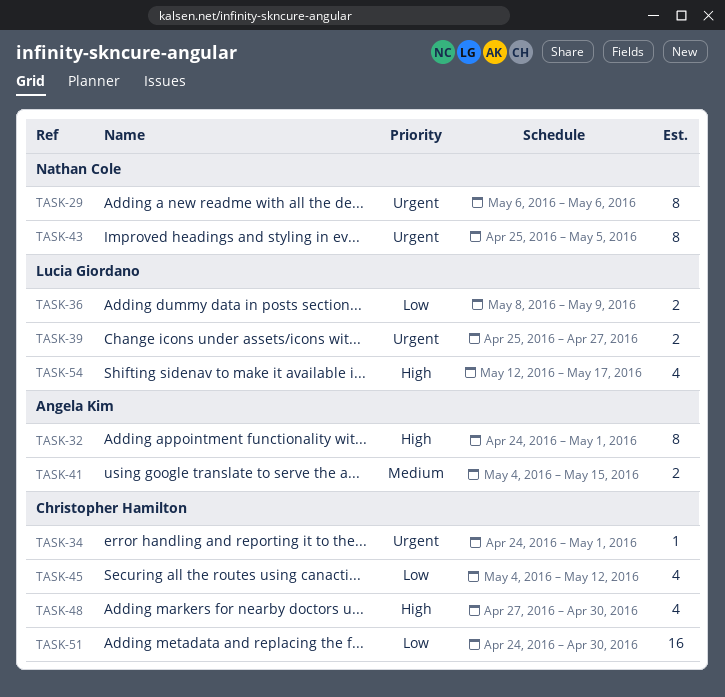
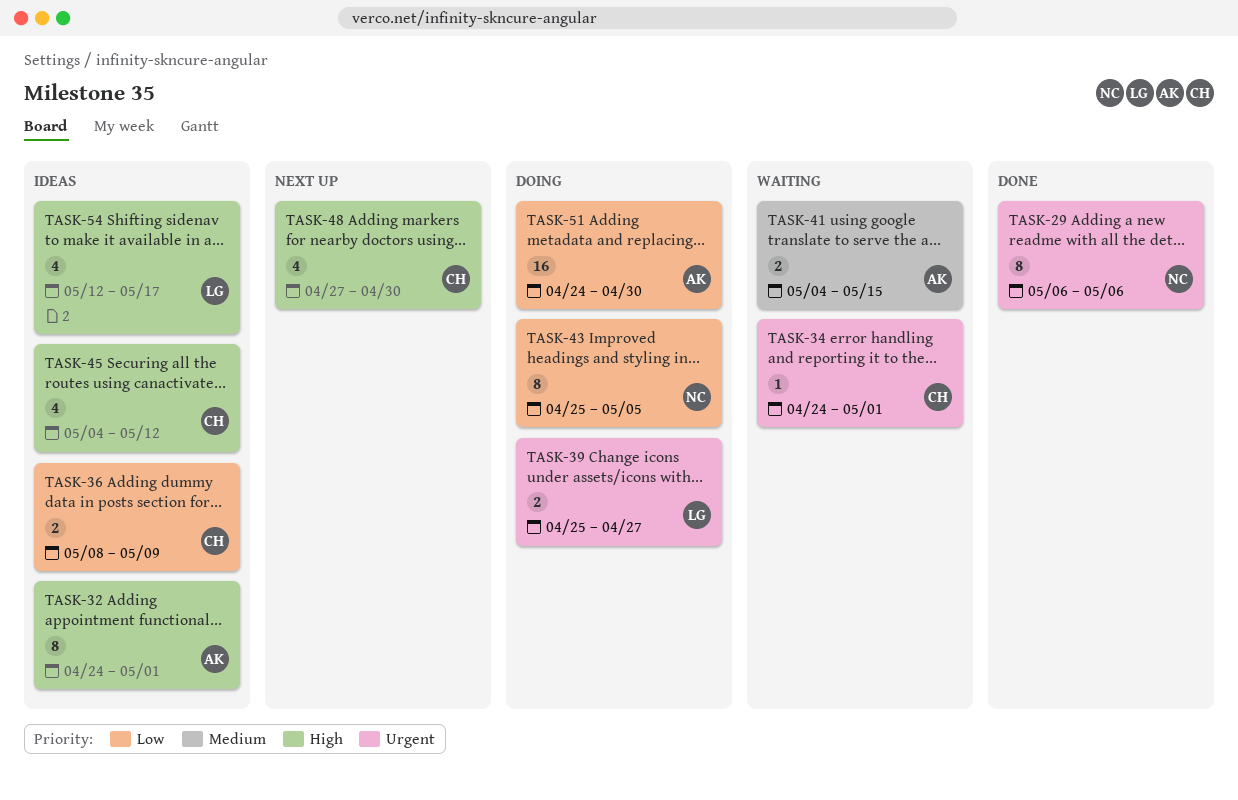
TASK-36, owner: Lucia Giordano -> Christopher Hamilton
TASK-43, priority: Urgent -> Low
TASK-45, priority: Low -> High
TASK-51, owner: Christopher Hamilton -> Angela Kim

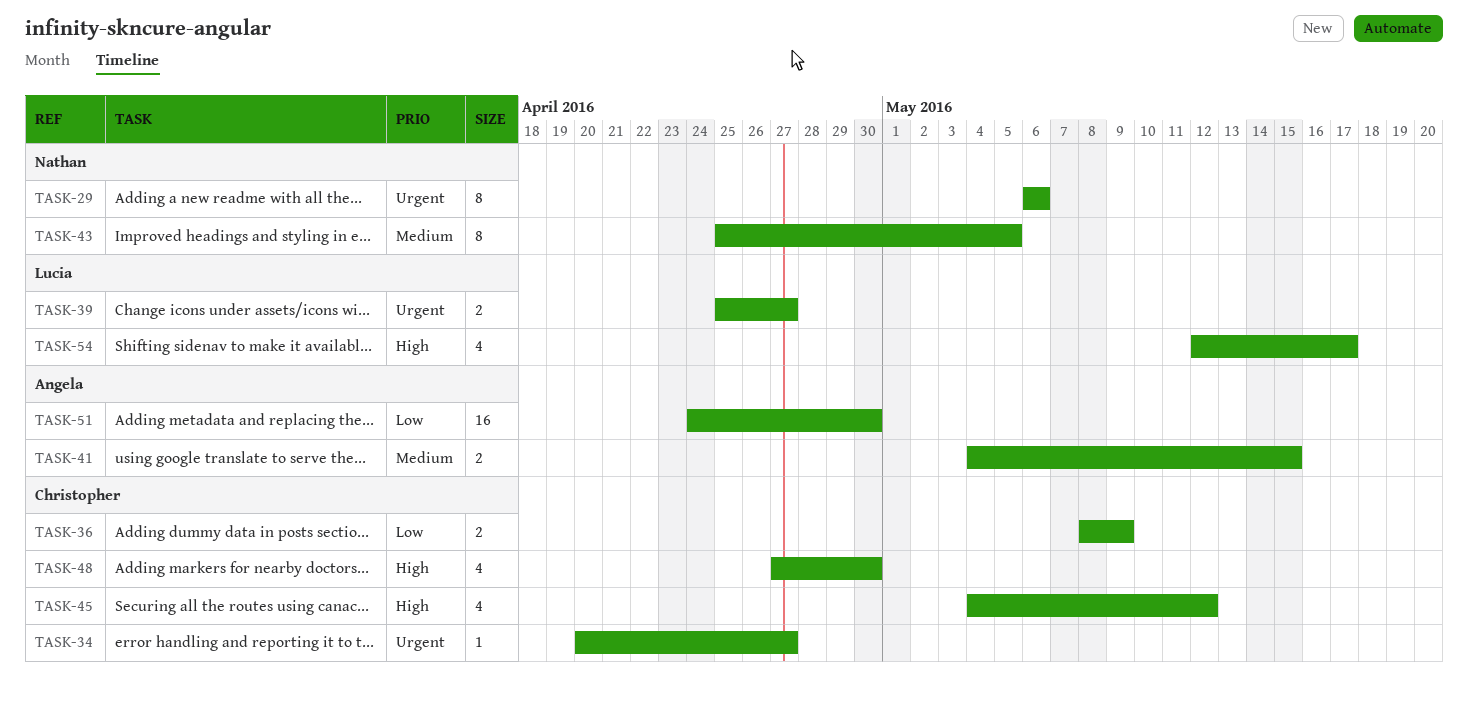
TASK-32: present -> none
TASK-34, start: Apr 24 -> Apr 20
TASK-34, due: May 1 -> Apr 27
TASK-43, priority: Low -> Medium

